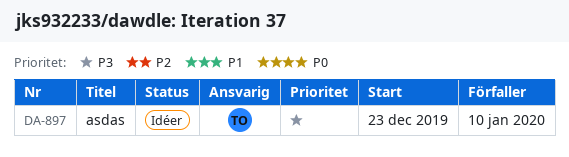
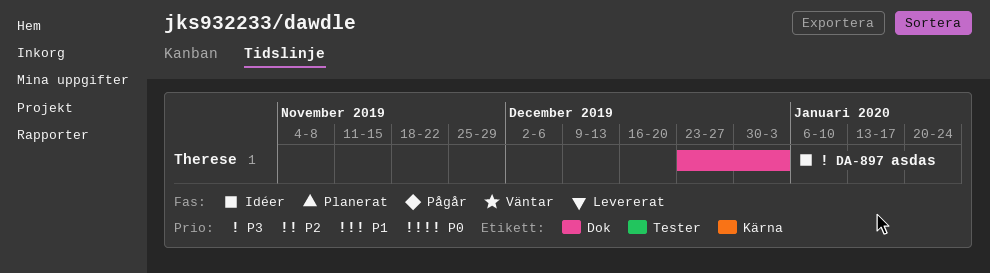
DA-897, due: Jan 10 -> Jan 3

